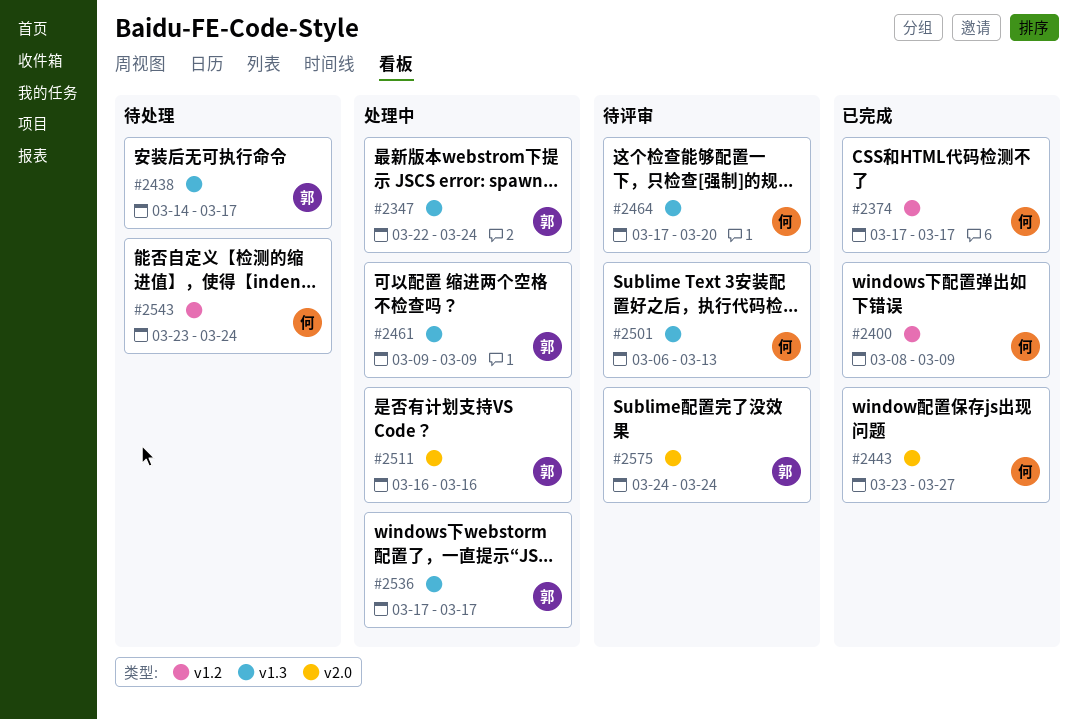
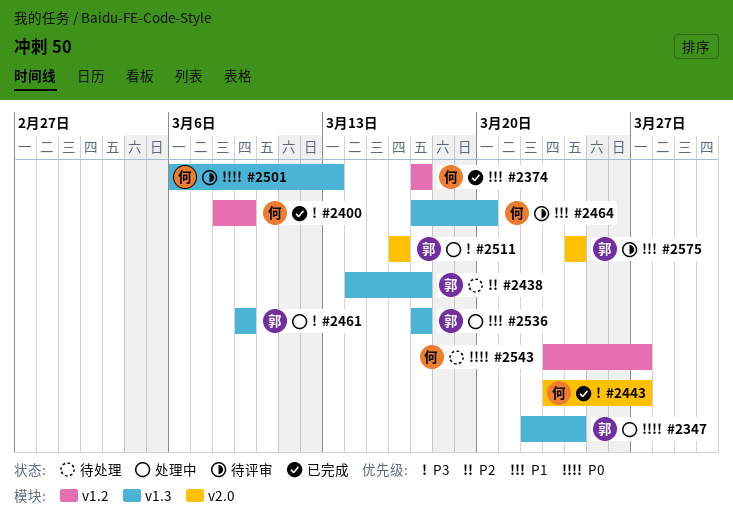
#2543, due: Mar 24 -> Mar 27

